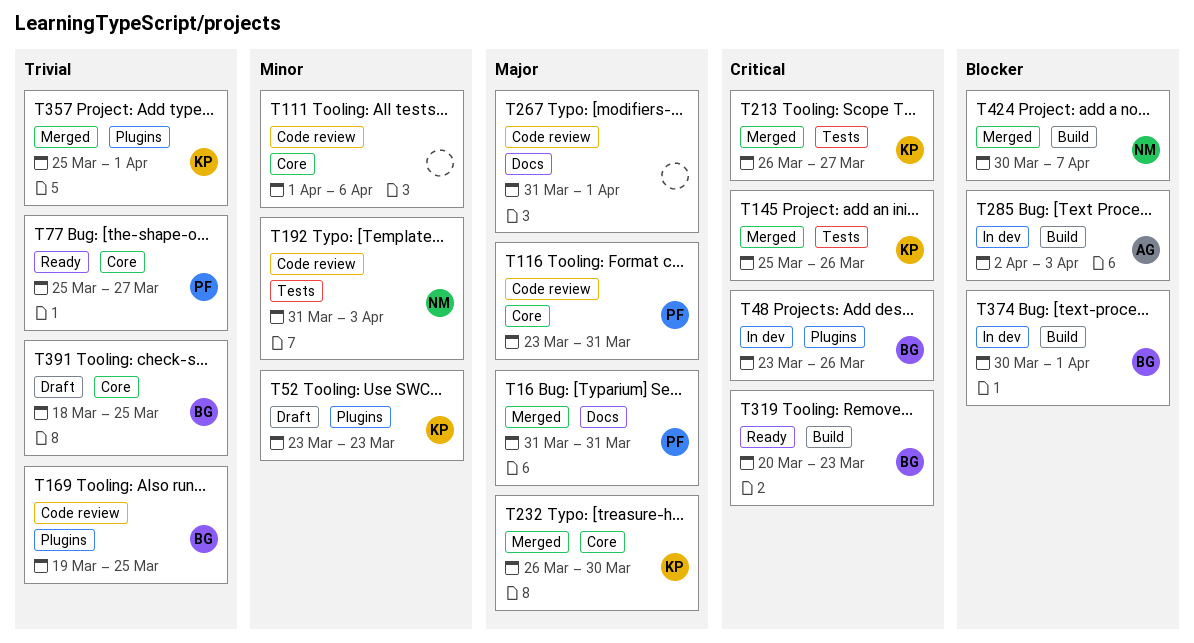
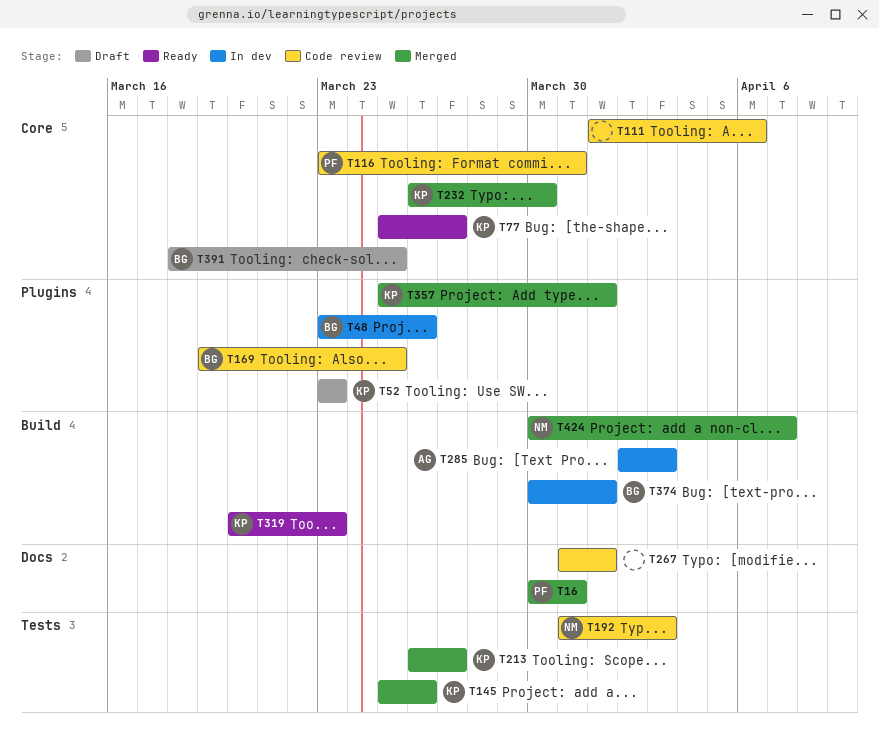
T16, start: Mar 31 -> Mar 30
T77, owner: PF -> KP
T319, owner: BG -> KP

